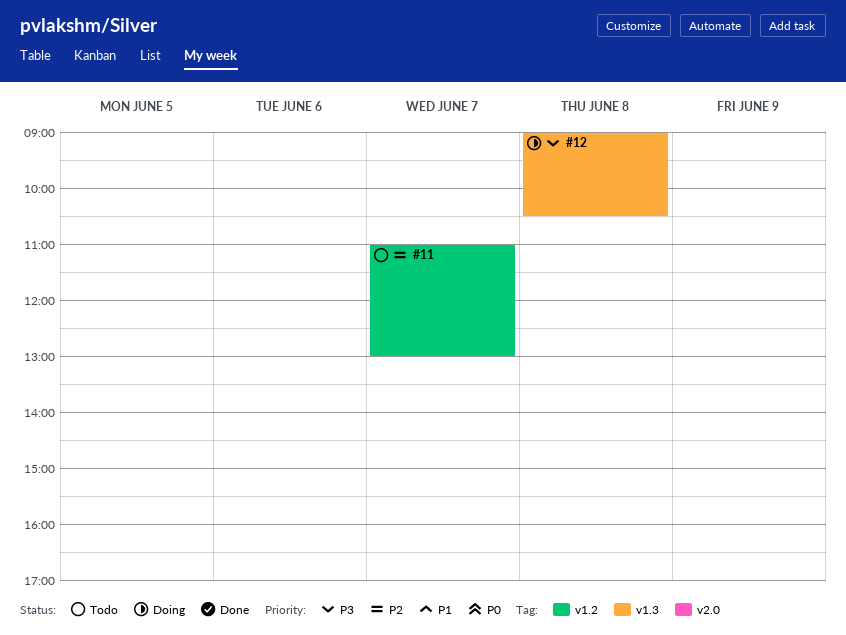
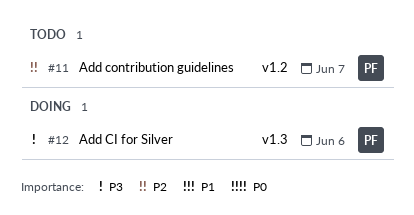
#12, day: Jun 8 -> Jun 6

